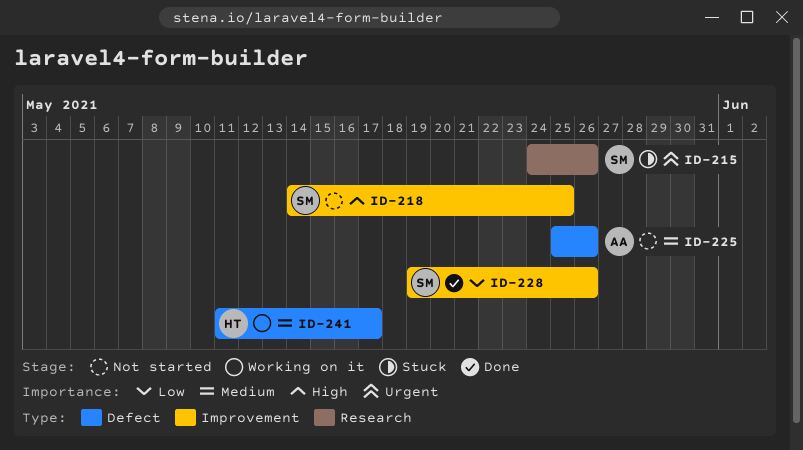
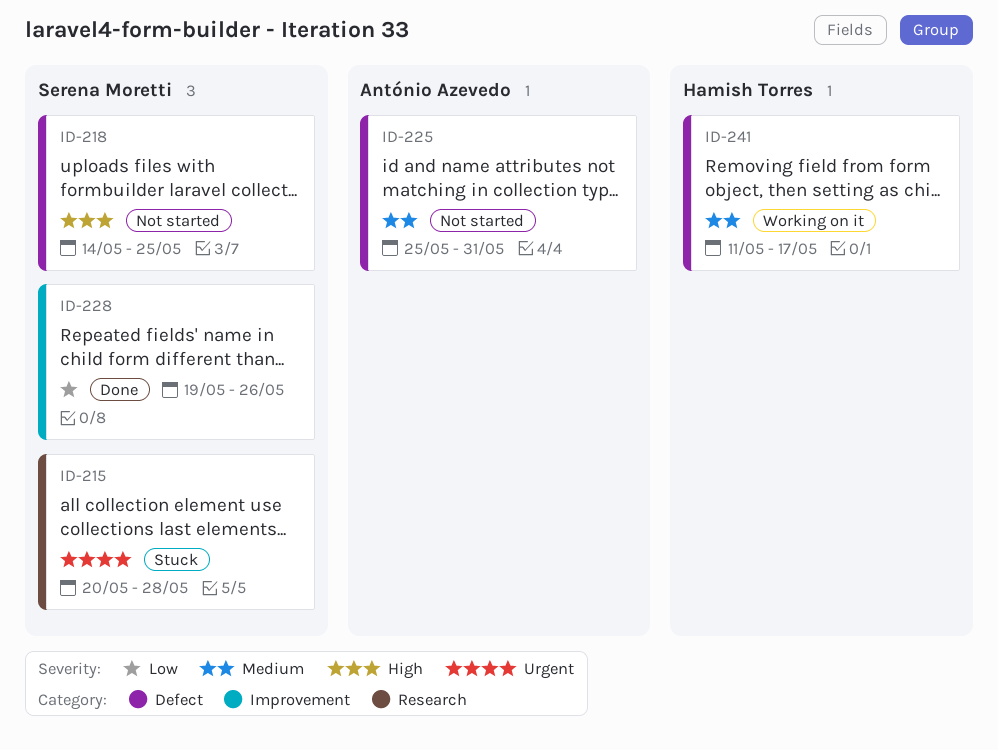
ID-215, start: May 24 -> May 20
ID-215, due: May 26 -> May 28
ID-218, label: Improvement -> Defect
ID-225, due: May 26 -> May 31

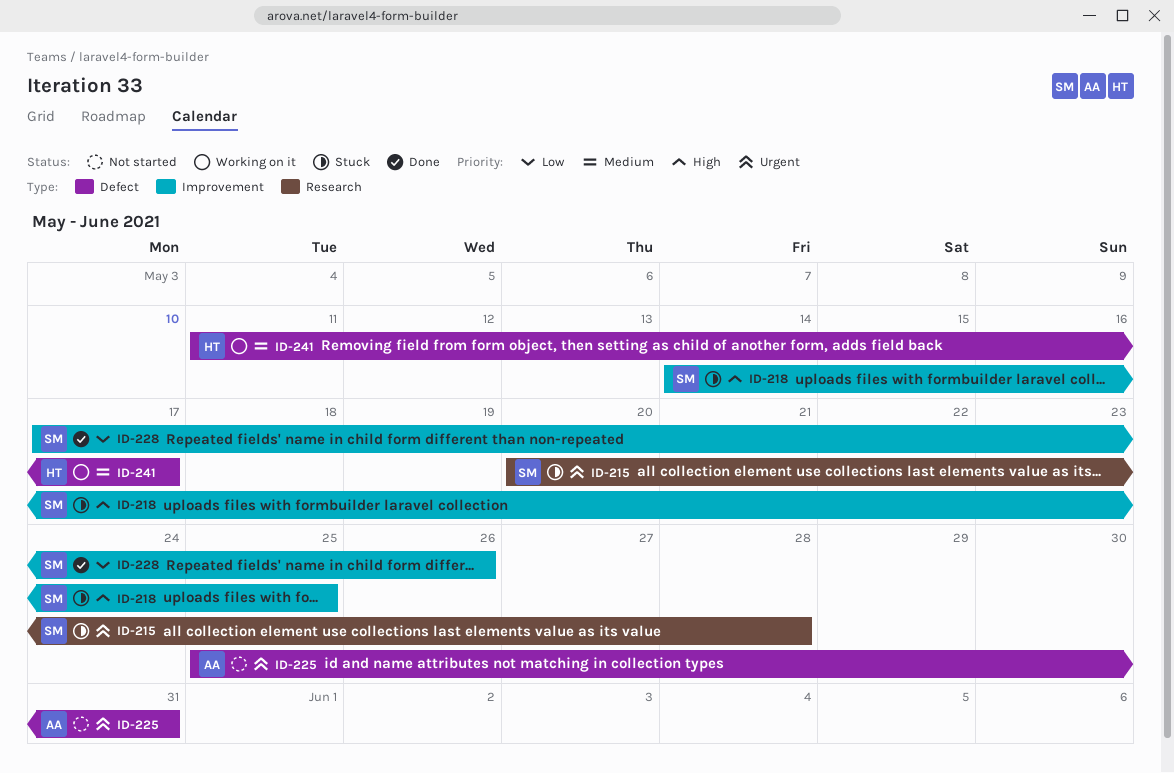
ID-218, status: Not started -> Stuck
ID-218, label: Defect -> Improvement
ID-225, priority: Medium -> Urgent
ID-228, start: May 19 -> May 17

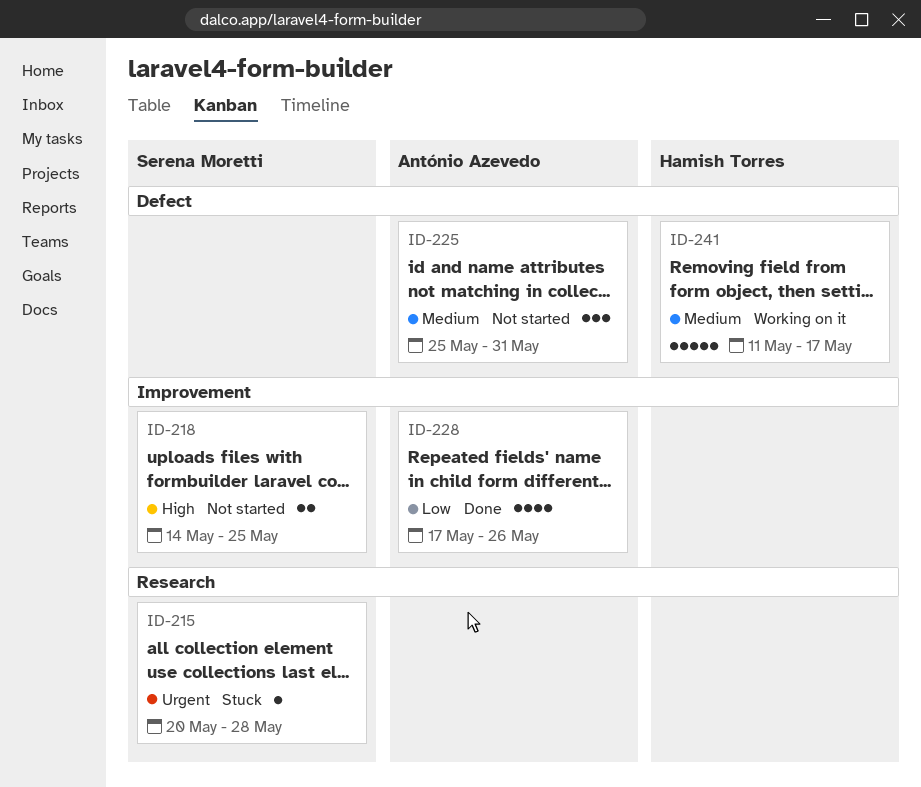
ID-218, status: Stuck -> Not started
ID-225, priority: Urgent -> Medium
ID-228, owner: Serena Moretti -> António Azevedo

